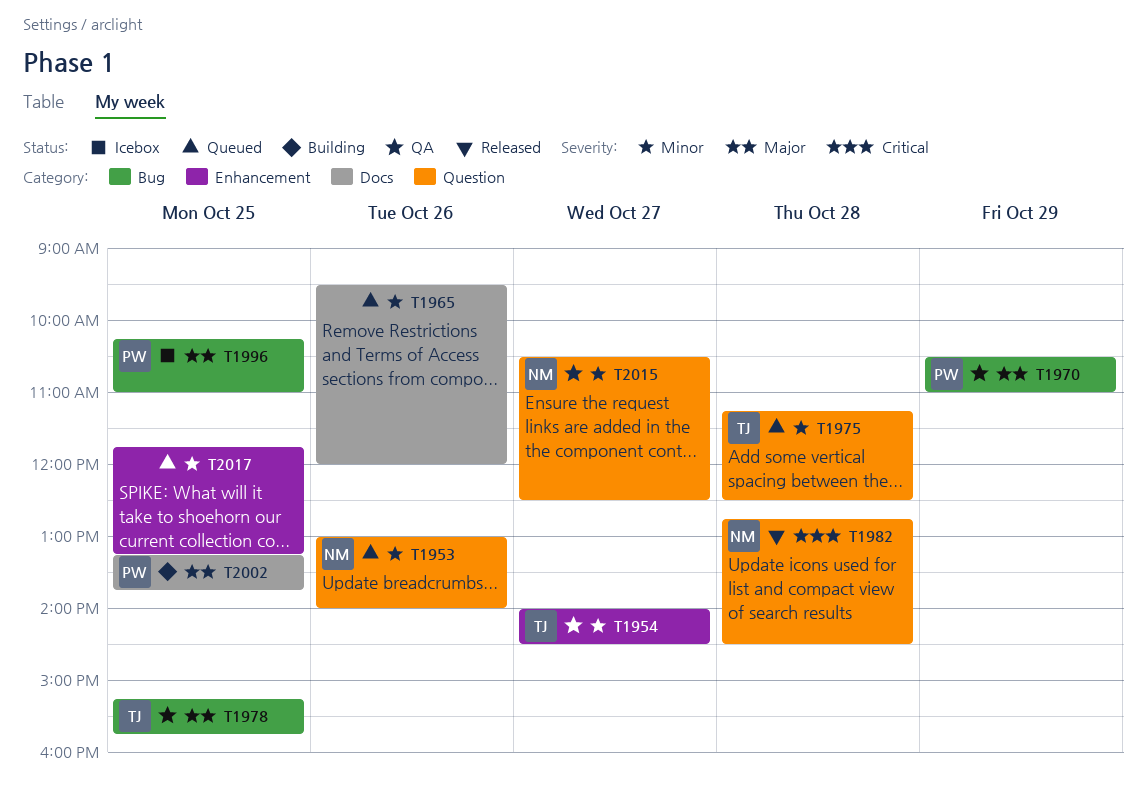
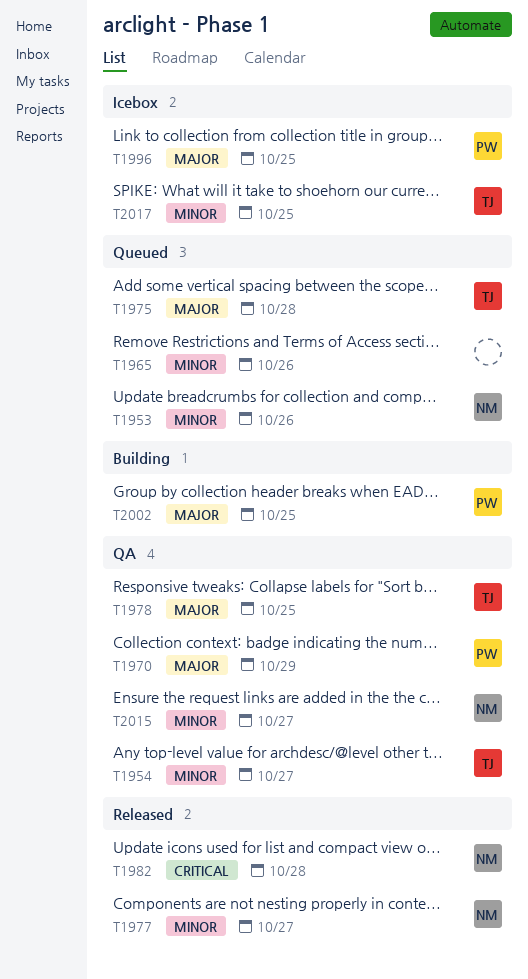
T1975, priority: Minor -> Major
T1977: none -> present
T2017, status: Queued -> Icebox
T2017, owner: none -> TJ

